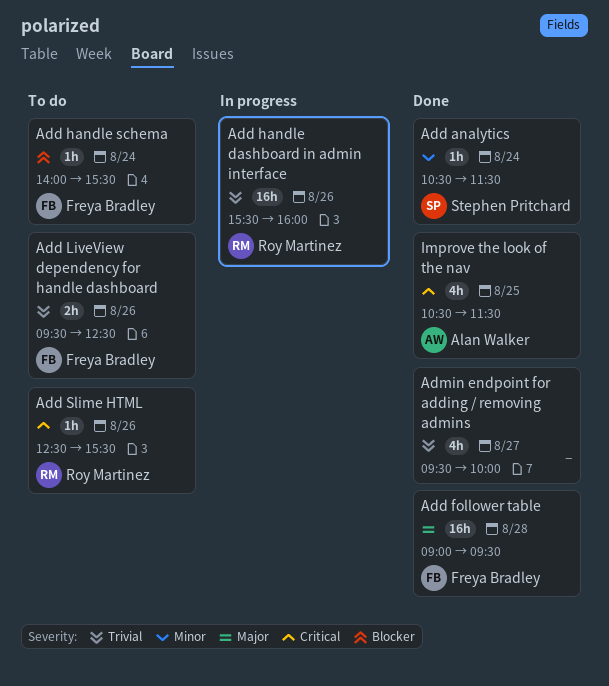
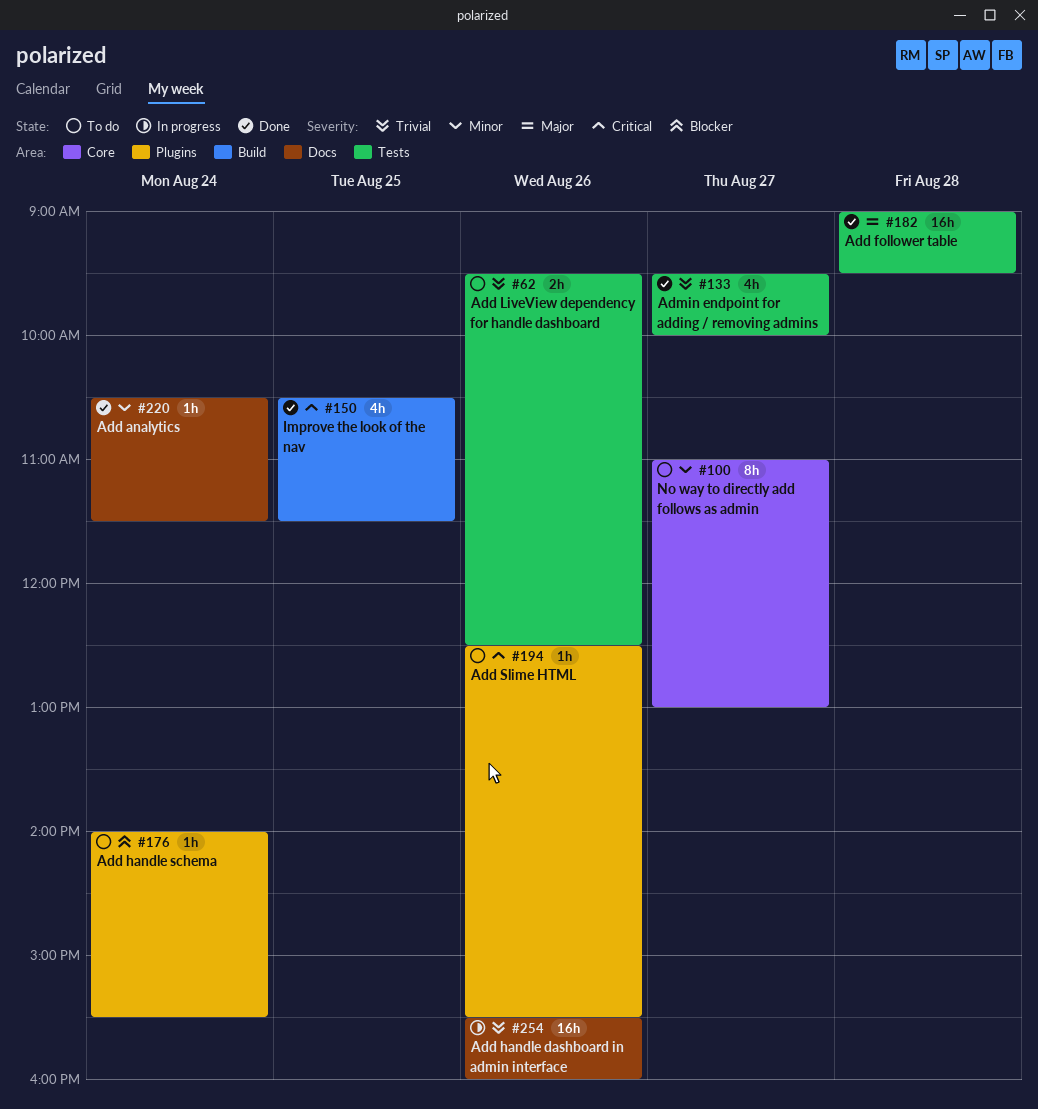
No way to directly add follows as admin: none -> present

